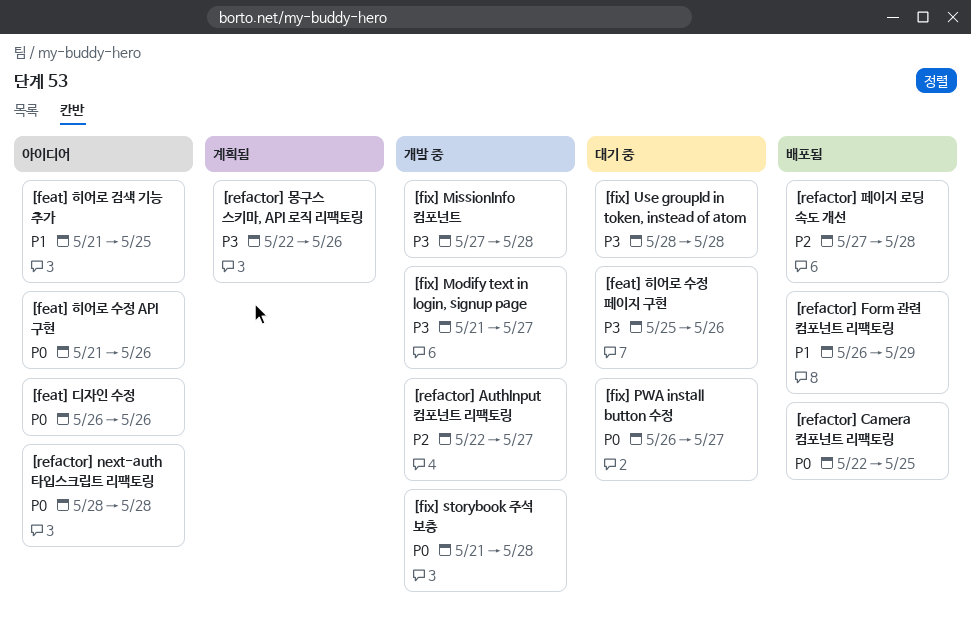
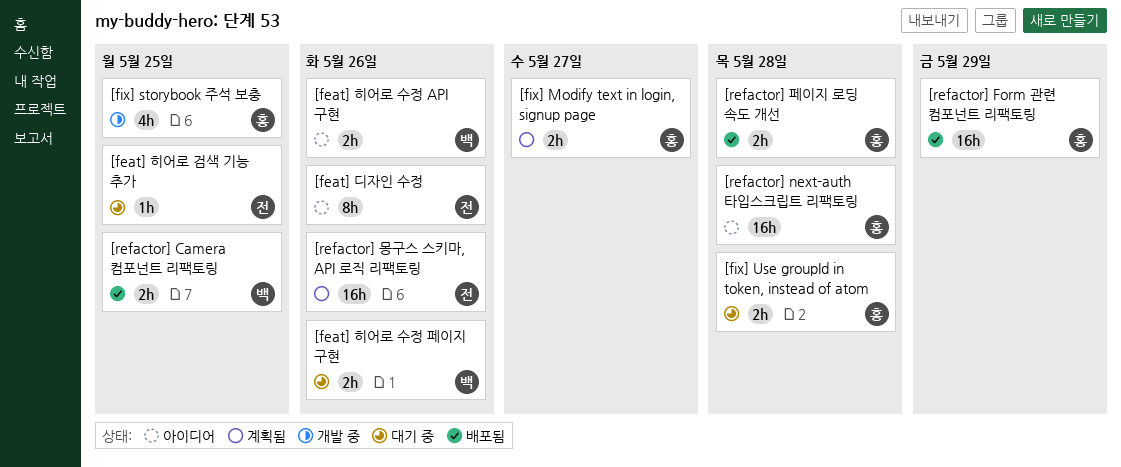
[feat] 히어로 검색 기능 추가, status: 아이디어 -> 대기 중
[fix] MissionInfo 컴포넌트: present -> none
[fix] Modify text in login, signup page, status: 개발 중 -> 계획됨
[fix] PWA install button 수정: present -> none
[fix] storybook 주석 보충, due: May 28 -> May 25
[refactor] AuthInput 컴포넌트 리팩토링: present -> none

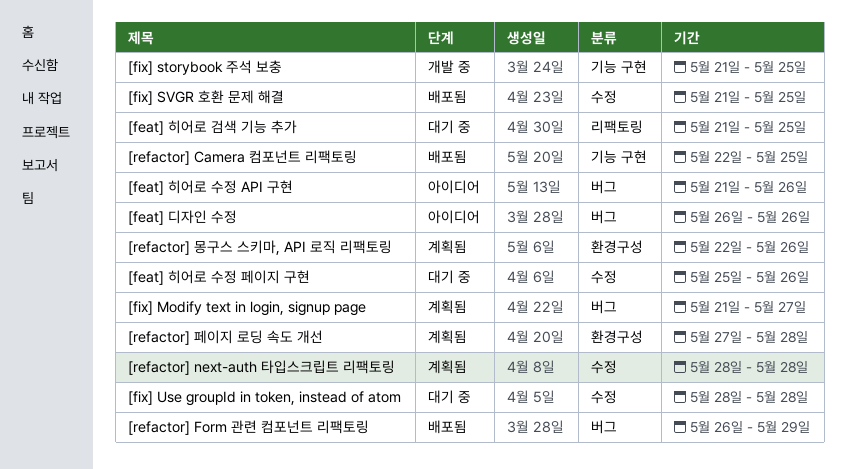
[fix] SVGR 호환 문제 해결: none -> present
[refactor] next-auth 타입스크립트 리팩토링, status: 아이디어 -> 계획됨
[refactor] 페이지 로딩 속도 개선, status: 배포됨 -> 계획됨

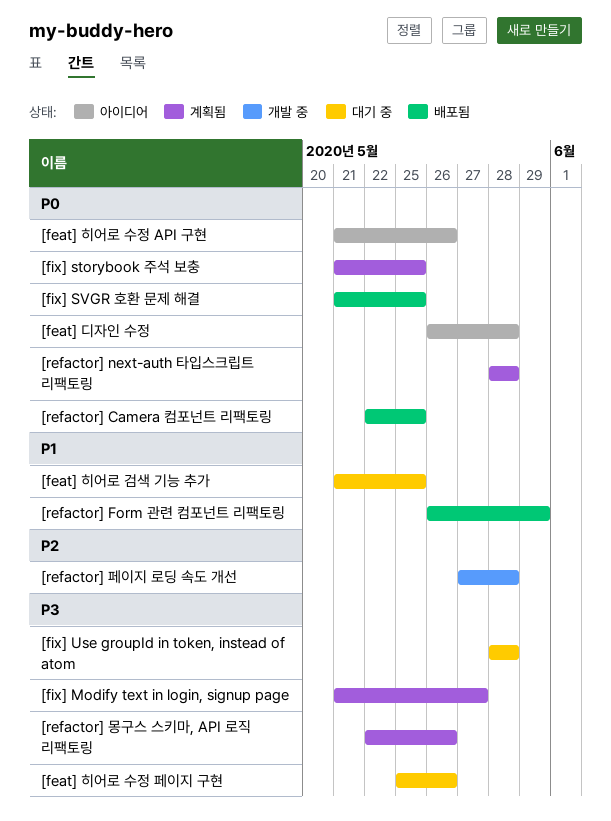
[feat] 디자인 수정, due: May 26 -> May 28
[fix] storybook 주석 보충, status: 개발 중 -> 계획됨
[refactor] 페이지 로딩 속도 개선, status: 계획됨 -> 개발 중

